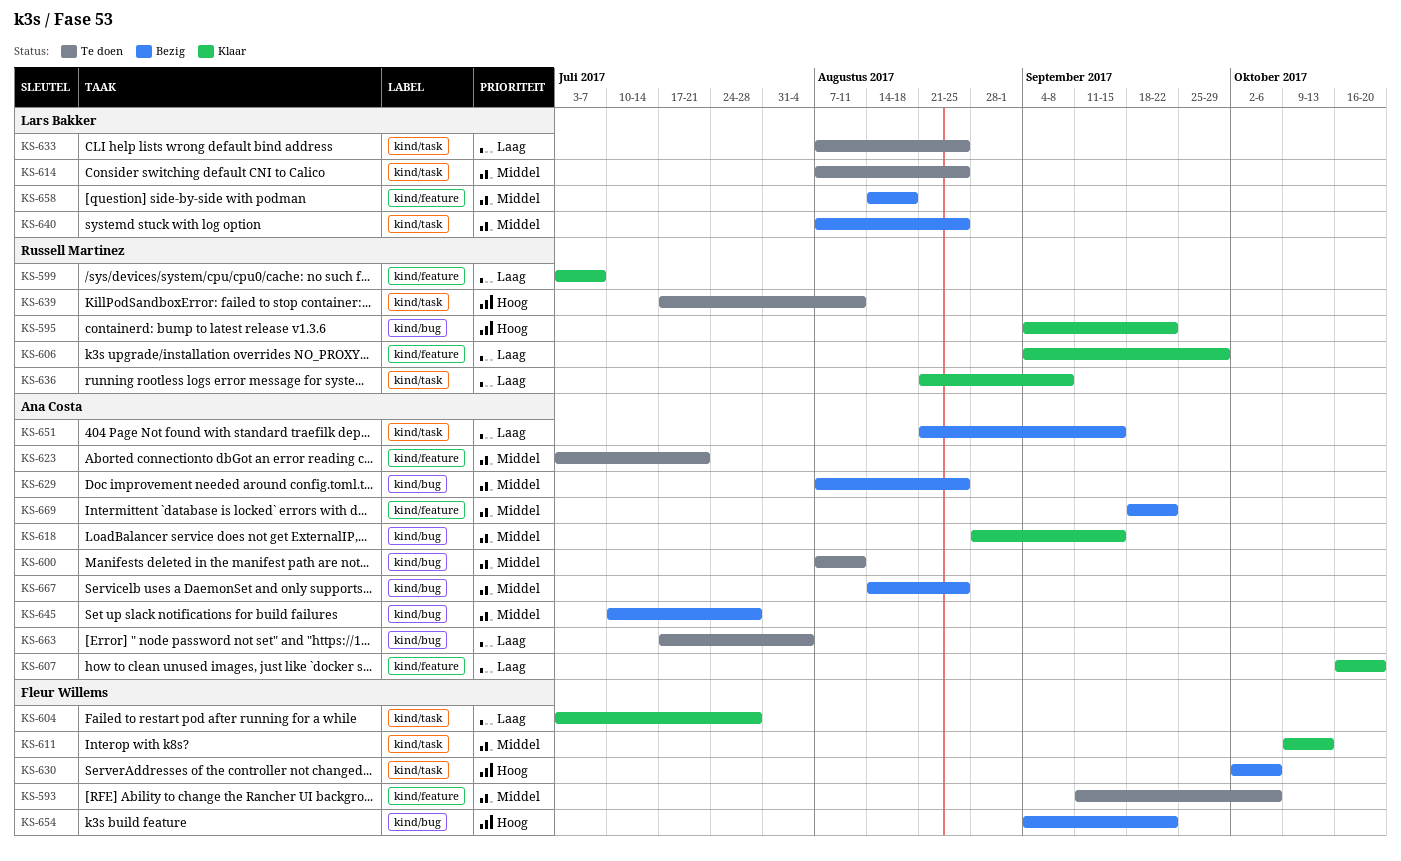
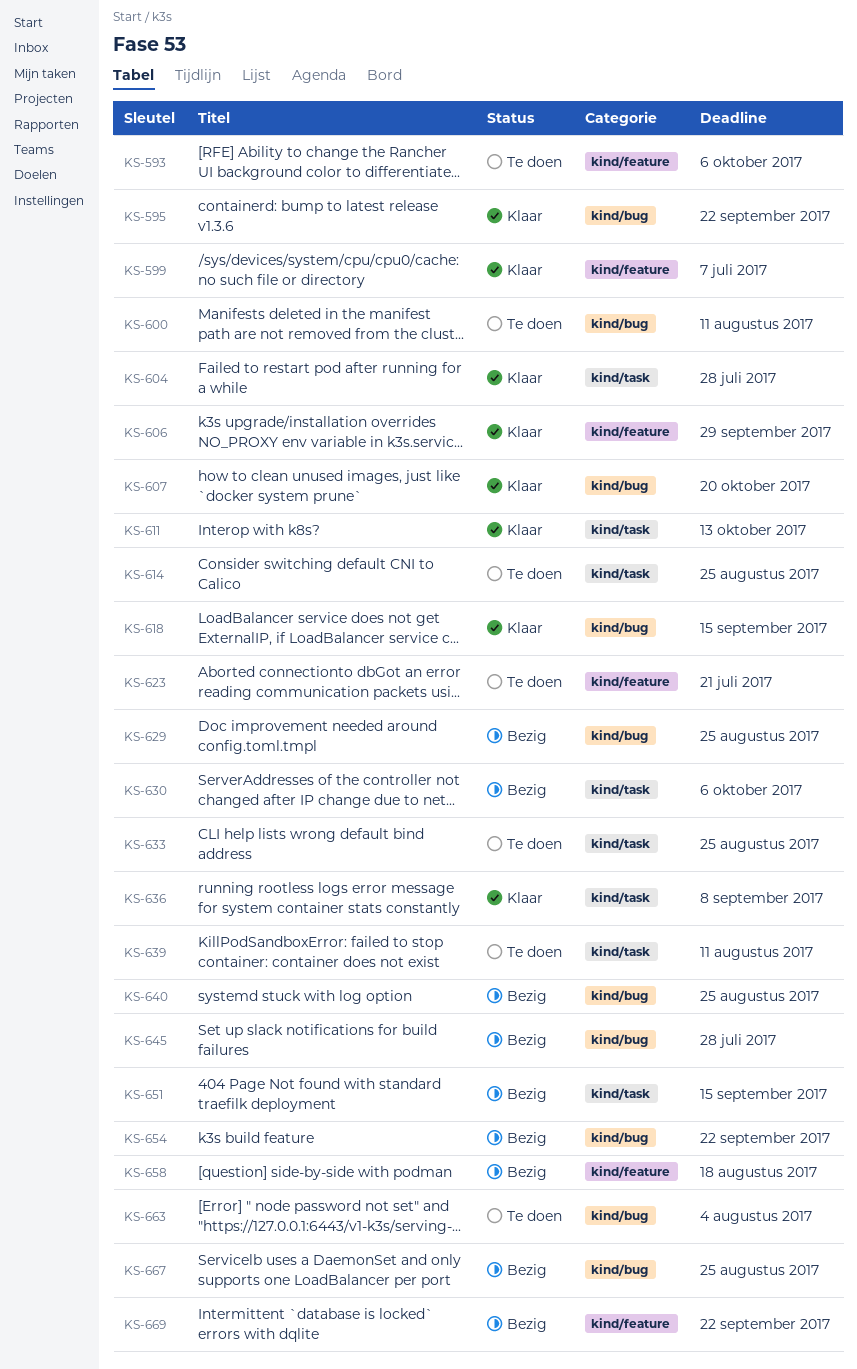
KS-607, label: kind/feature -> kind/bug
KS-640, label: kind/task -> kind/bug

